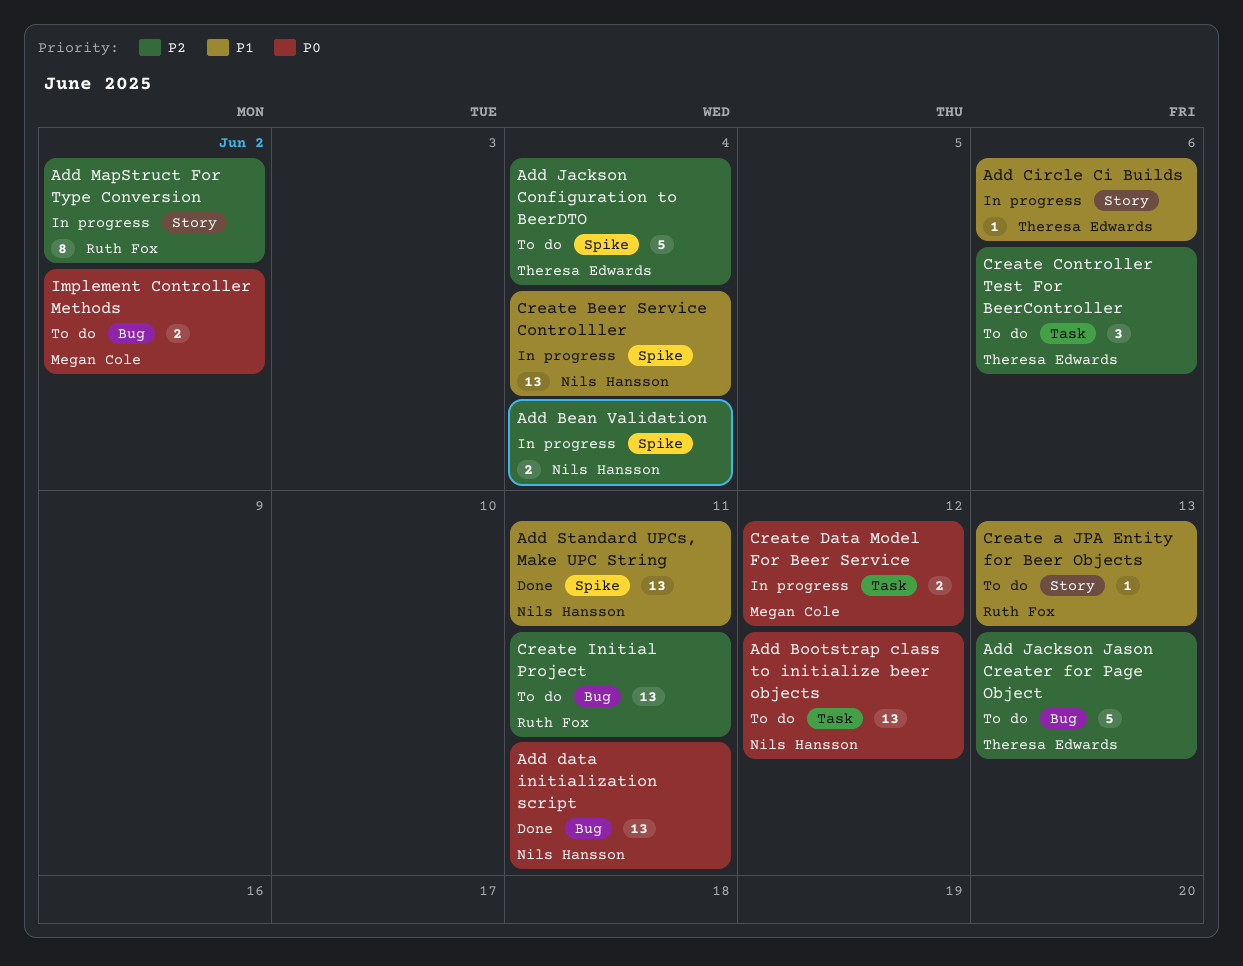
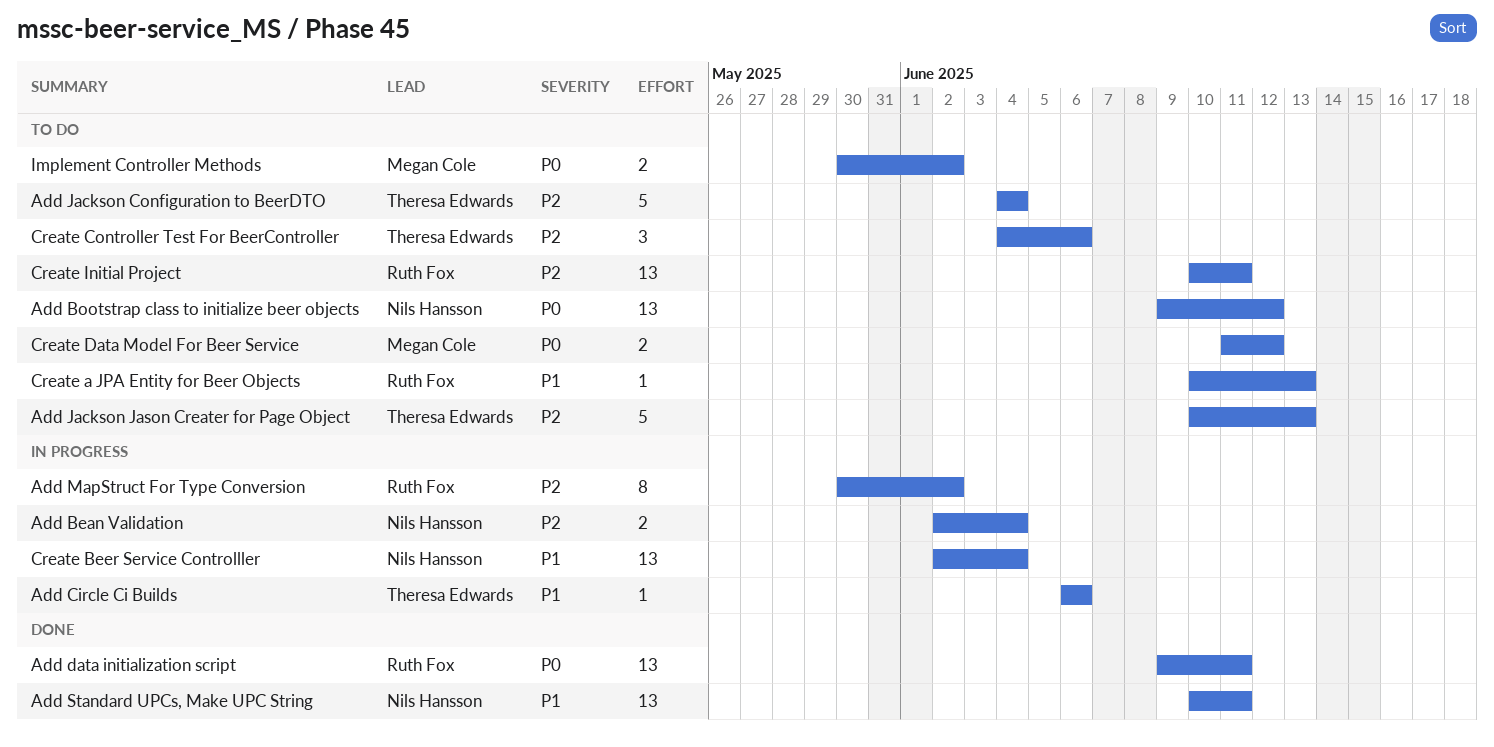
Add data initialization script, owner: Nils Hansson -> Ruth Fox
Create Data Model For Beer Service, status: In progress -> To do

